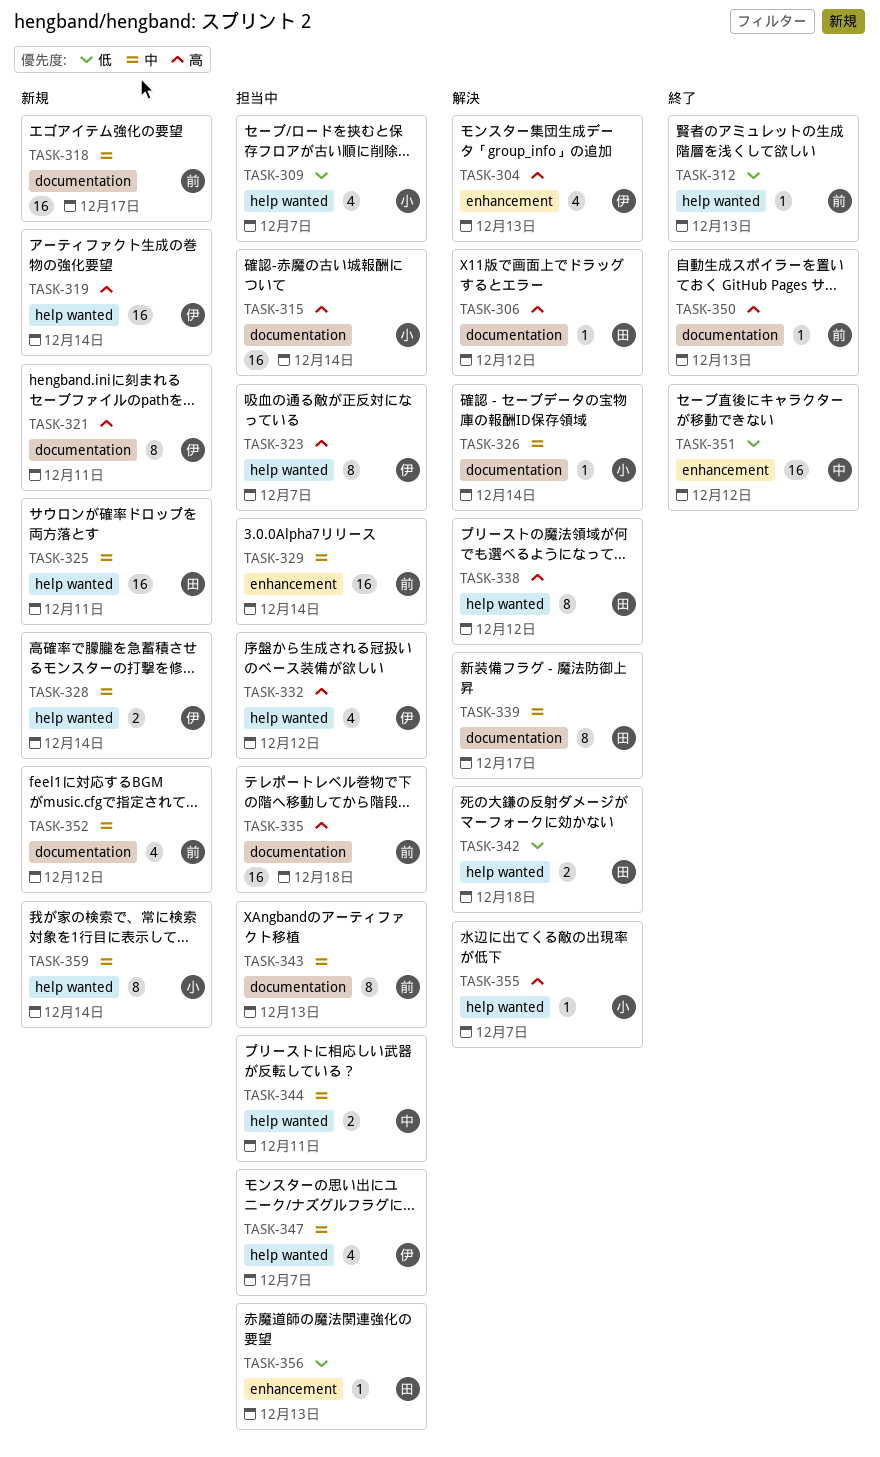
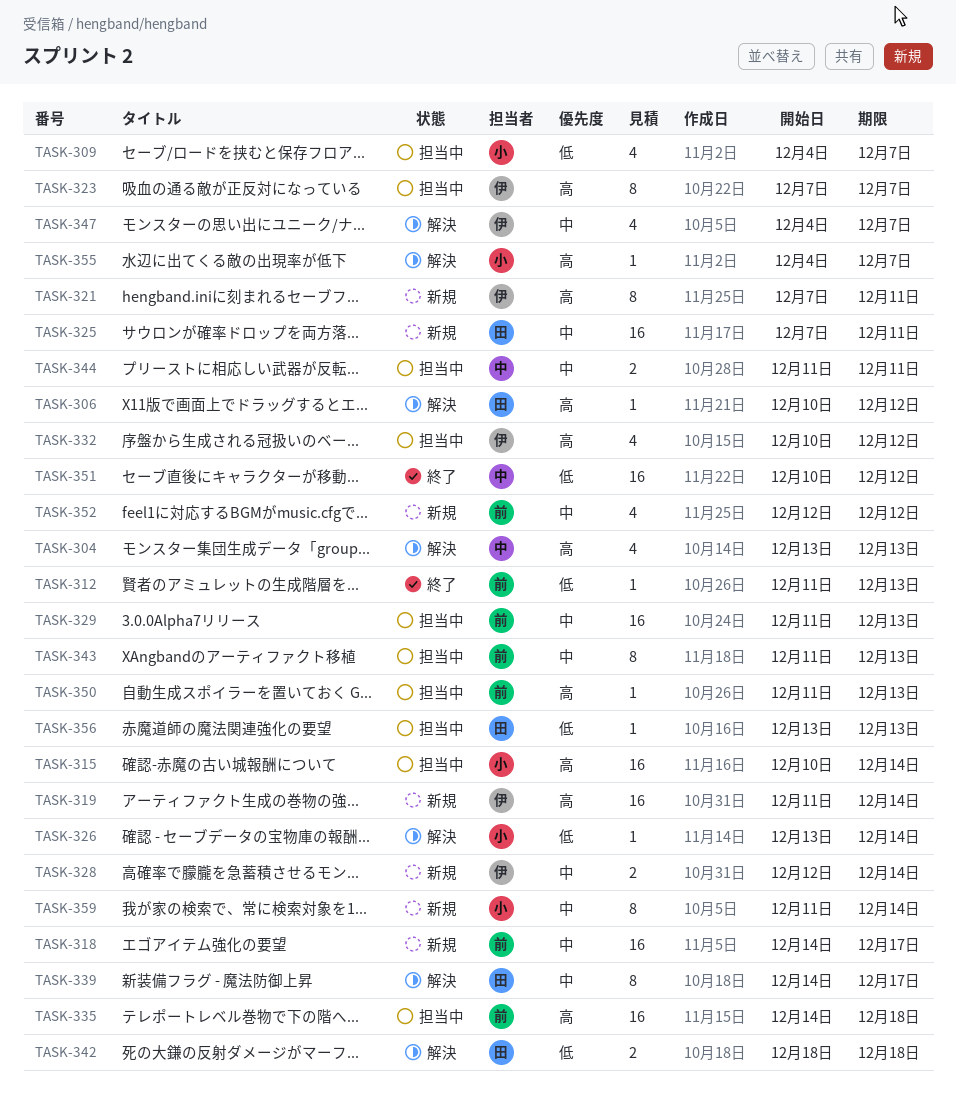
TASK-304, owner: 伊 -> 中
TASK-326, priority: 中 -> 低
TASK-329, due: Dec 14 -> Dec 13
TASK-338: present -> none
TASK-347, status: 担当中 -> 解決
TASK-350, status: 終了 -> 担当中

